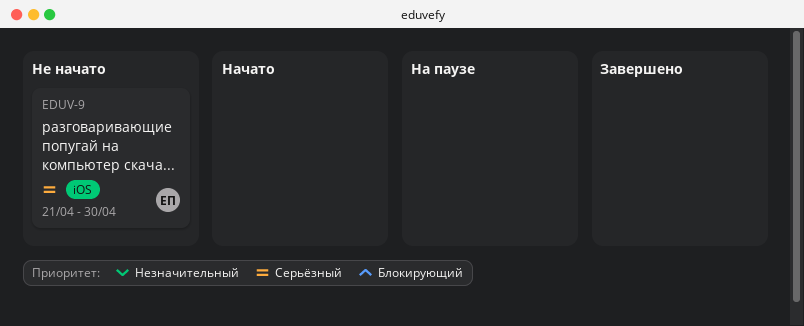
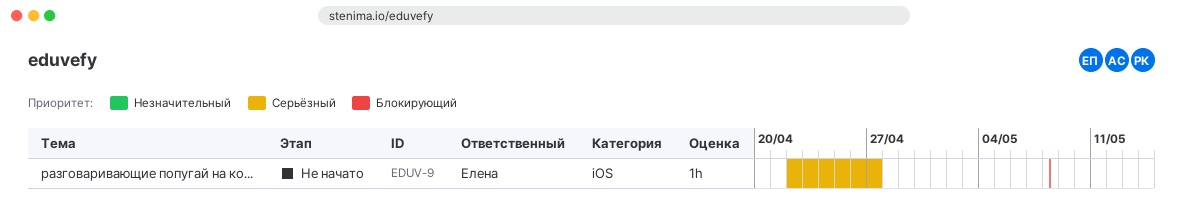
EDUV-9, start: Apr 21 -> Apr 22
EDUV-9, due: Apr 30 -> Apr 27

